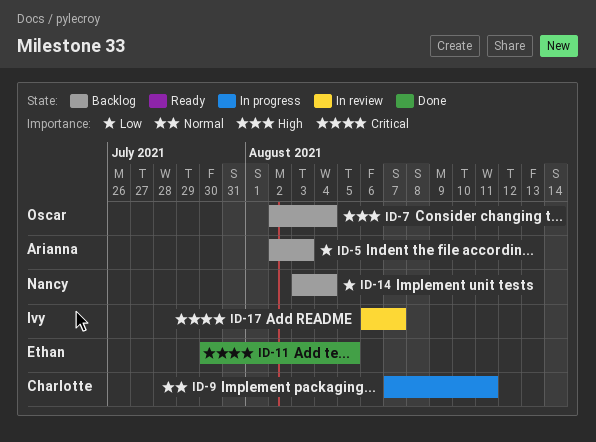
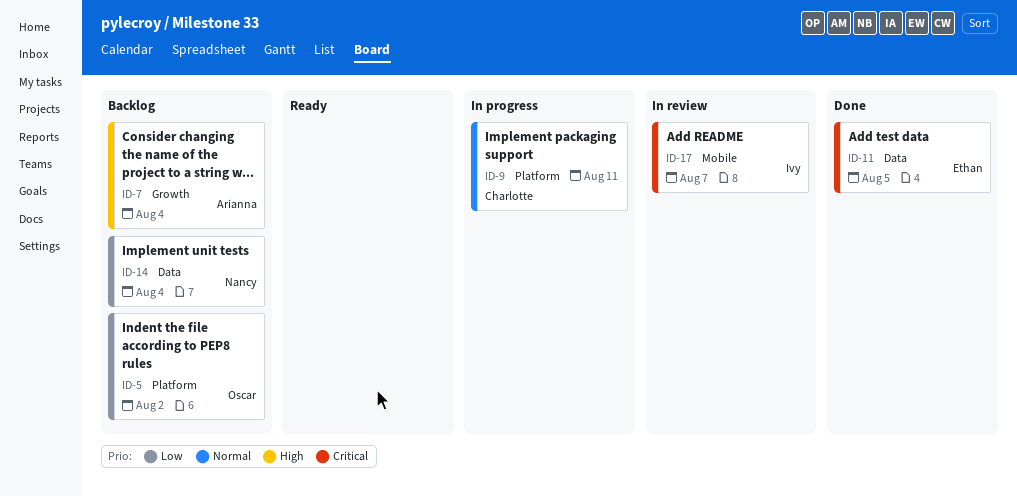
ID-5, owner: Arianna -> Oscar
ID-5, due: Aug 3 -> Aug 2
ID-7, owner: Oscar -> Arianna

